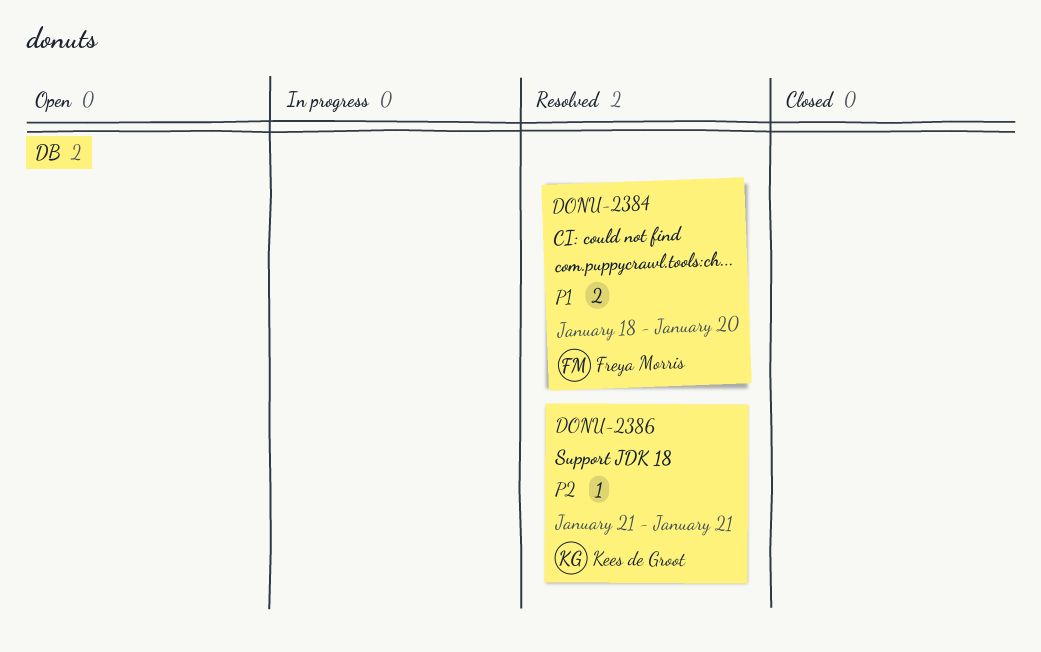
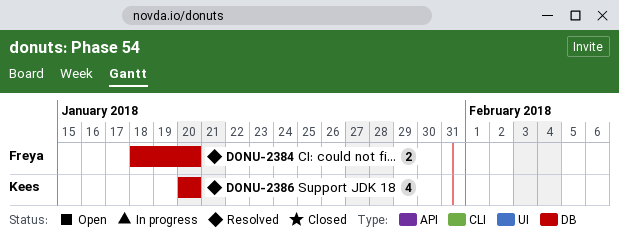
DONU-2386, estimate: 1 -> 4
DONU-2386, start: Jan 21 -> Jan 20
DONU-2386, due: Jan 21 -> Jan 20

